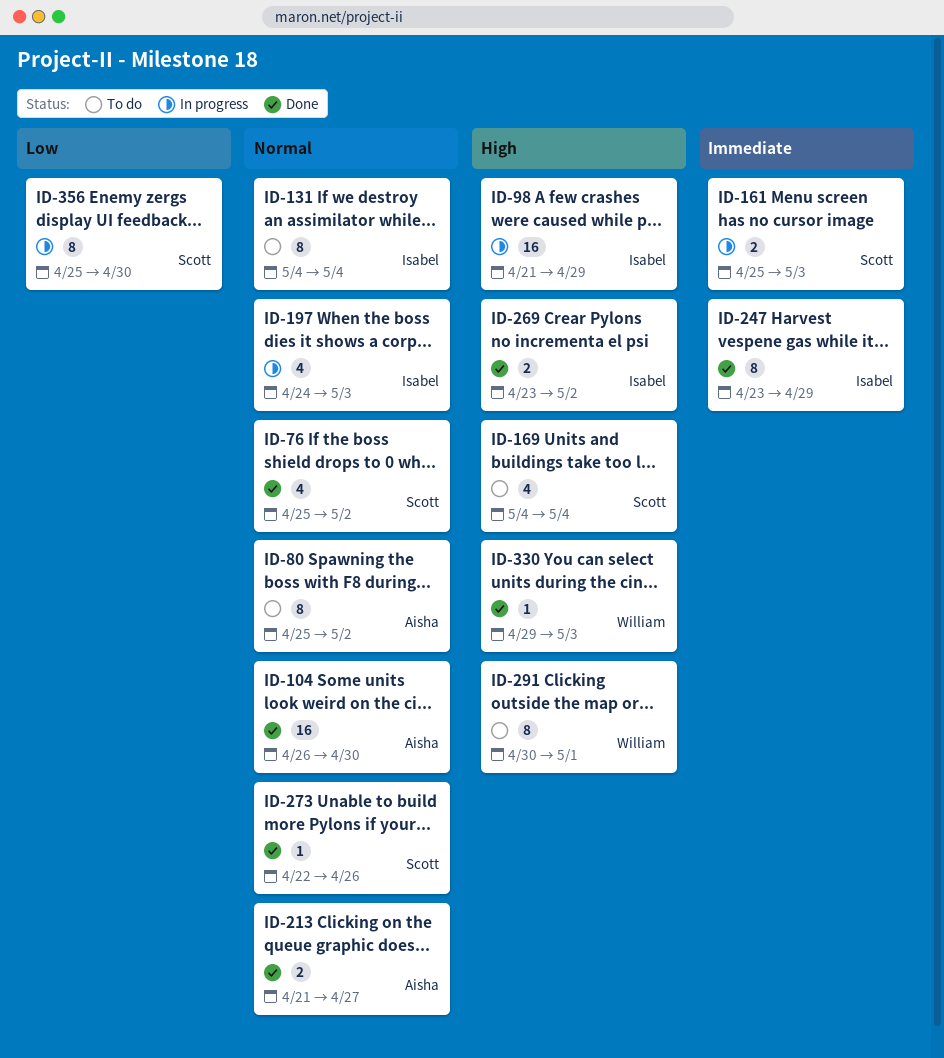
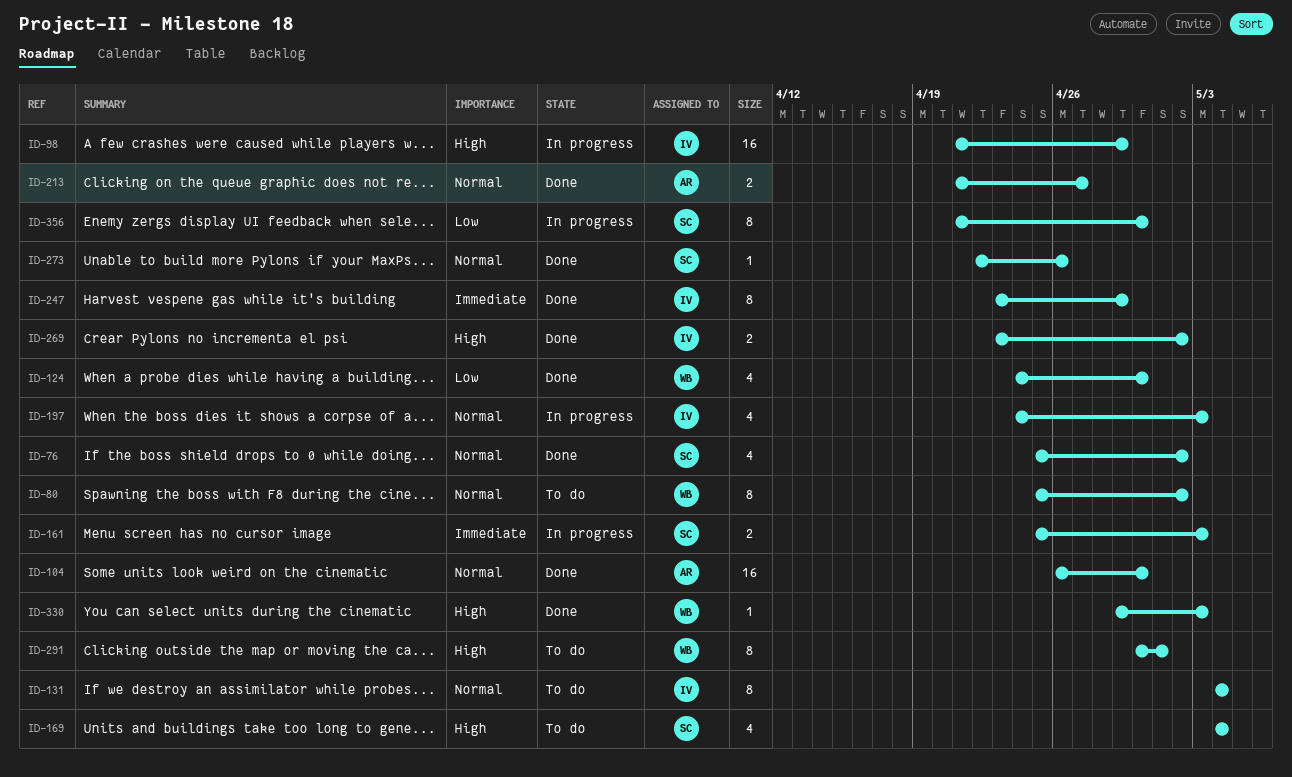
ID-80, owner: Aisha -> William
ID-124: none -> present
ID-356, start: Apr 25 -> Apr 21

